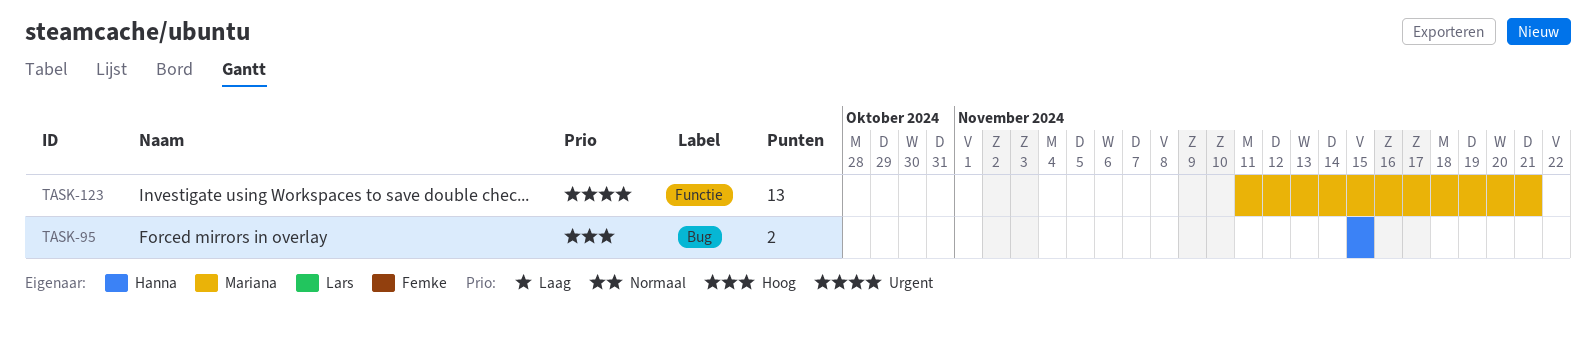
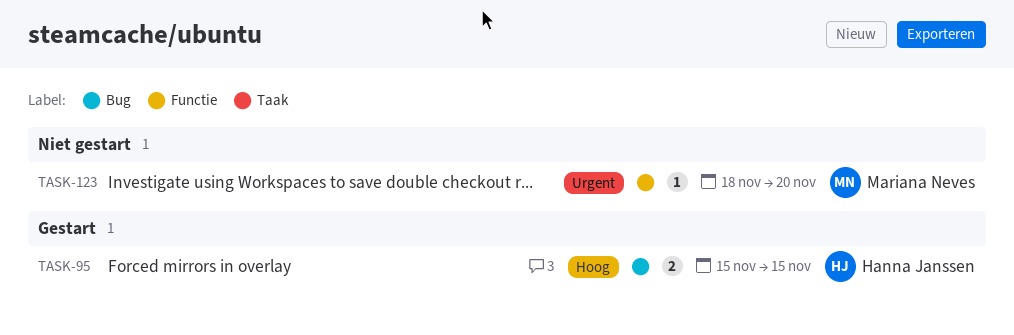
TASK-123, estimate: 13 -> 1
TASK-123, start: Nov 11 -> Nov 18
TASK-123, due: Nov 21 -> Nov 20

